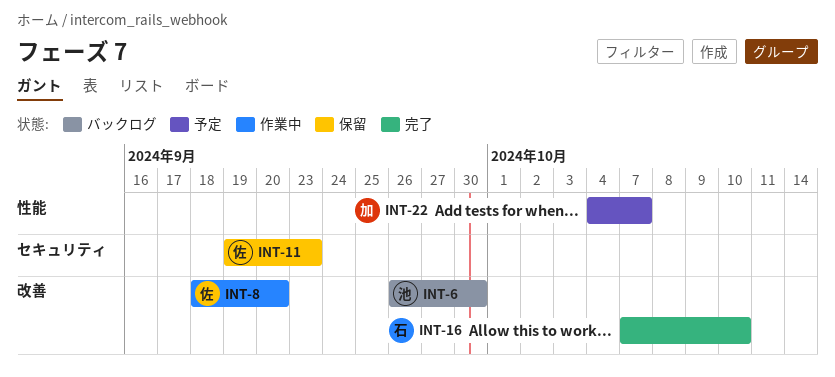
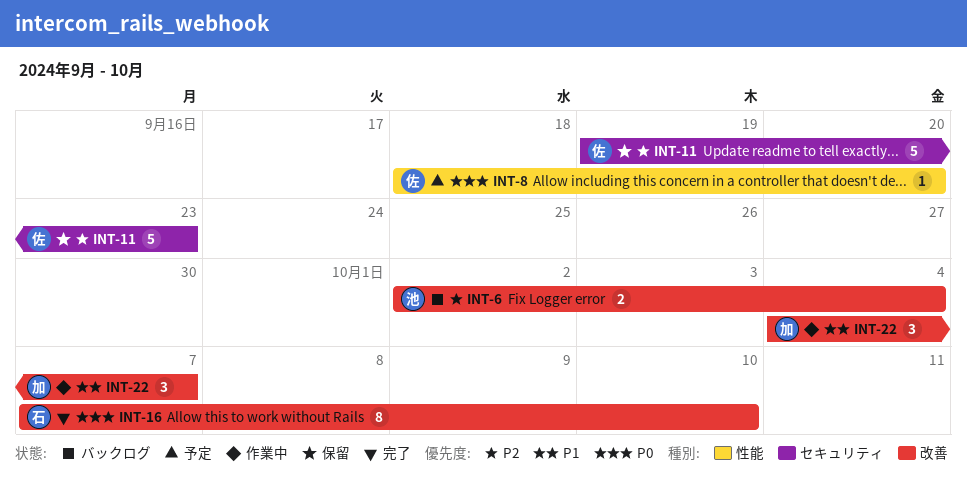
INT-6, start: Sep 26 -> Oct 2
INT-6, due: Sep 30 -> Oct 4
INT-8, status: 作業中 -> 予定
INT-8, label: 改善 -> 性能
INT-22, status: 予定 -> 作業中
INT-22, label: 性能 -> 改善

